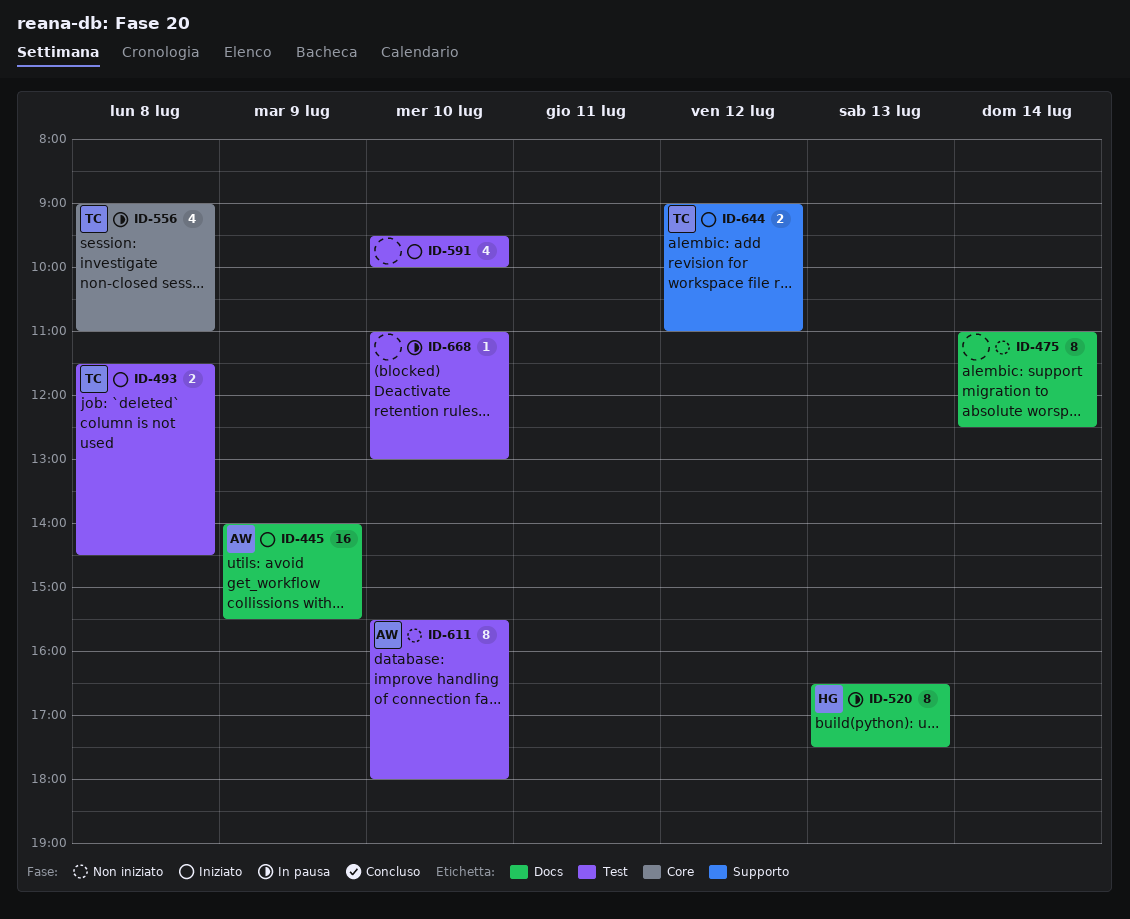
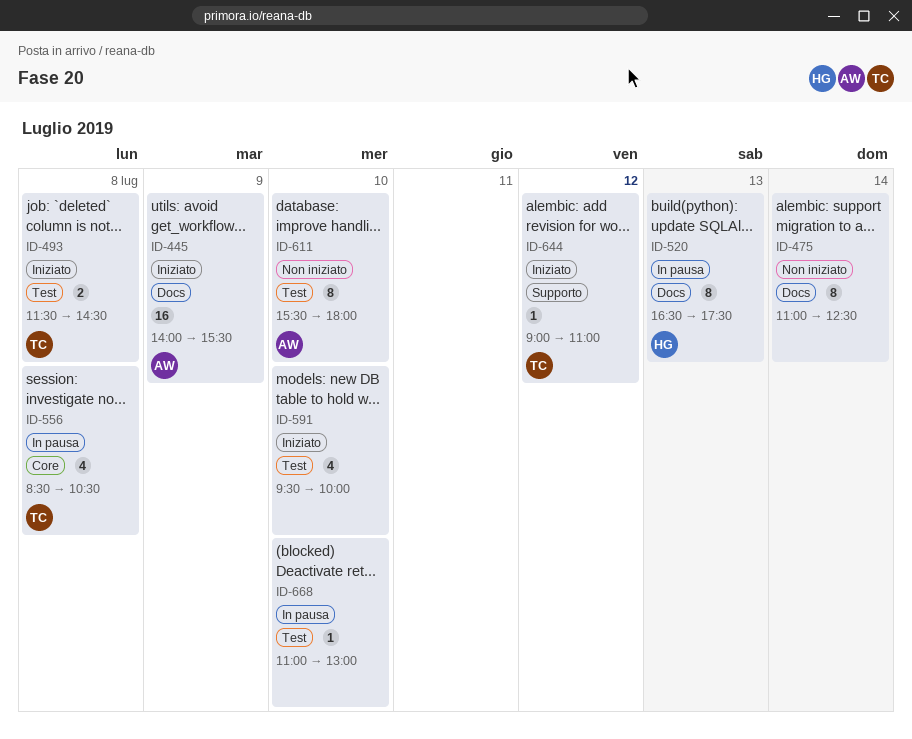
ID-556, begins: 09:00 -> 08:30
ID-556, ends: 11:00 -> 10:30
ID-644, estimate: 2 -> 1

